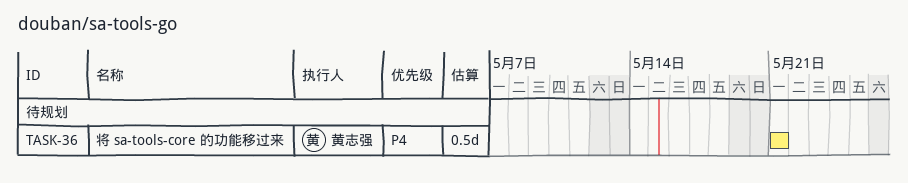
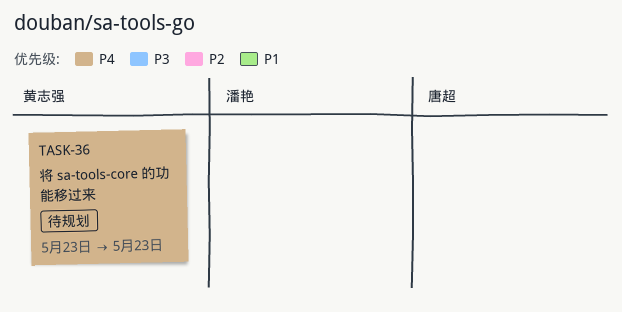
TASK-36, start: May 21 -> May 23
TASK-36, due: May 21 -> May 23

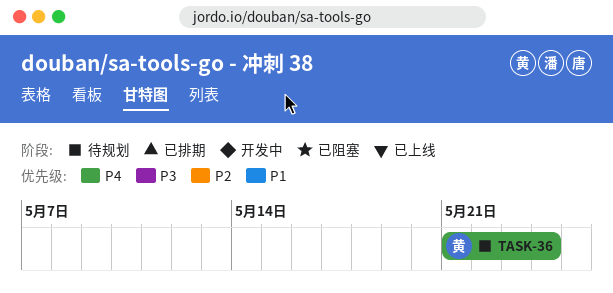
TASK-36, start: May 23 -> May 21
TASK-36, due: May 23 -> May 24

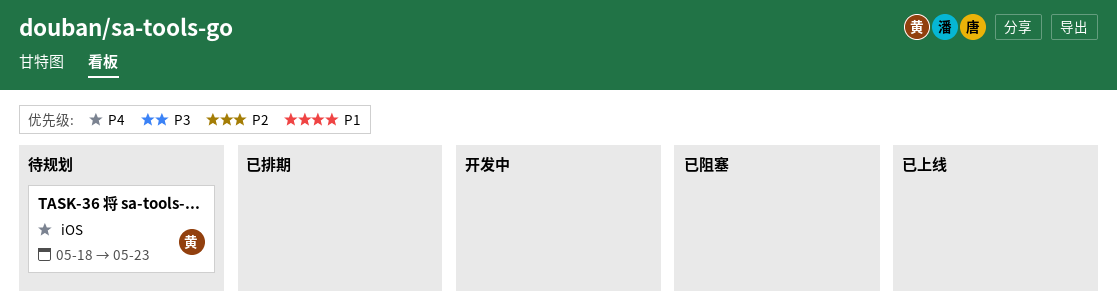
TASK-36, start: May 21 -> May 18
TASK-36, due: May 24 -> May 23

